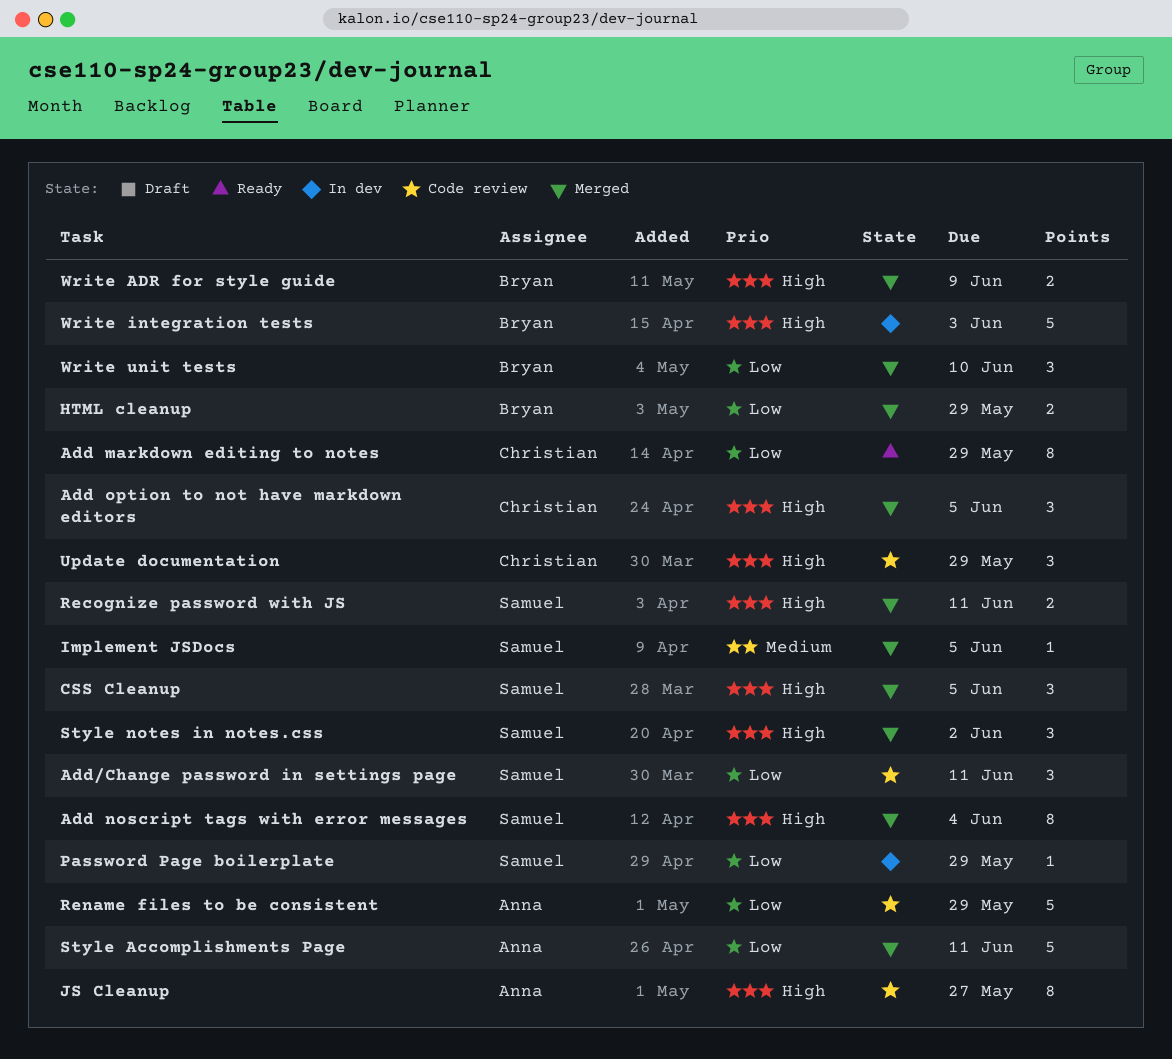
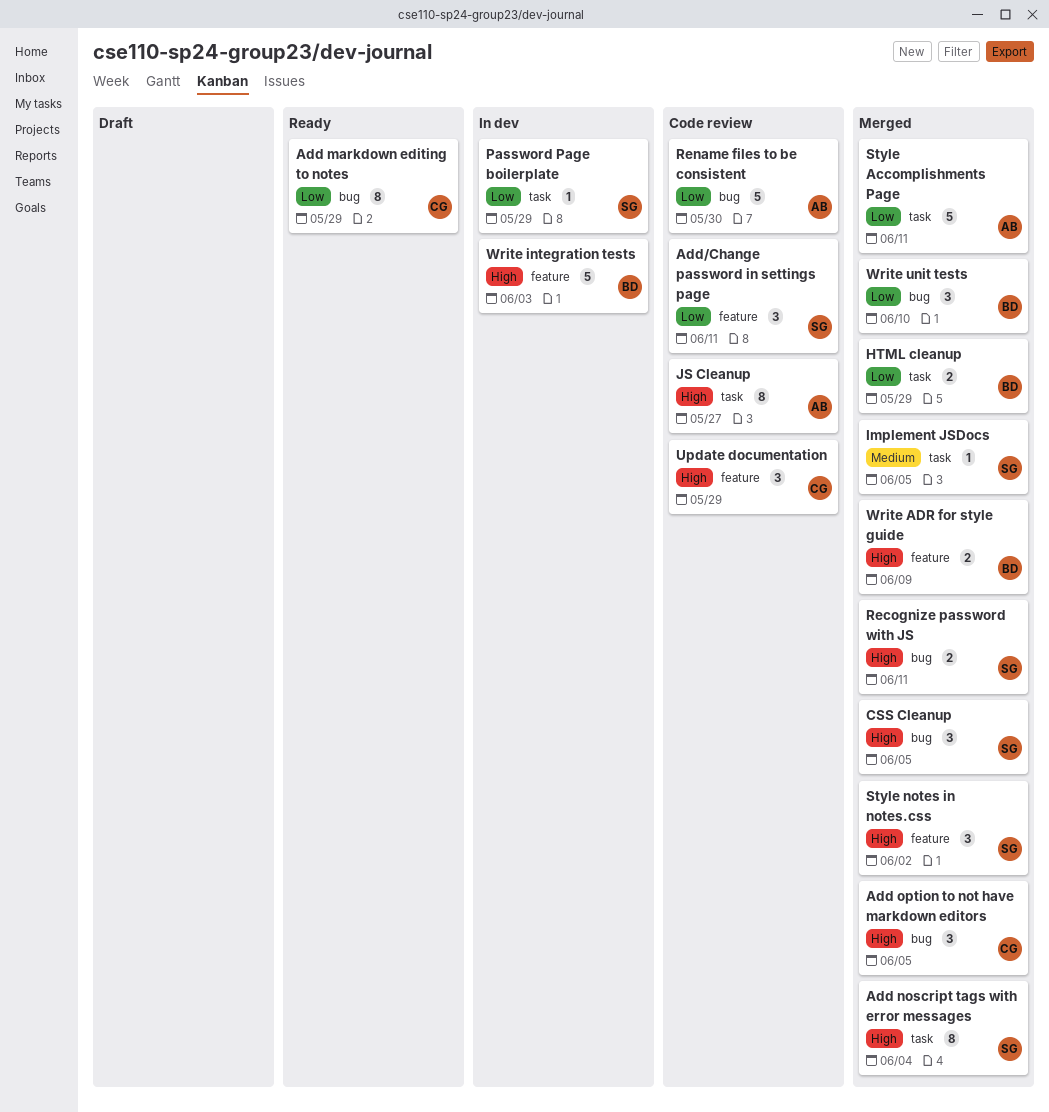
Rename files to be consistent, due: May 29 -> May 30

